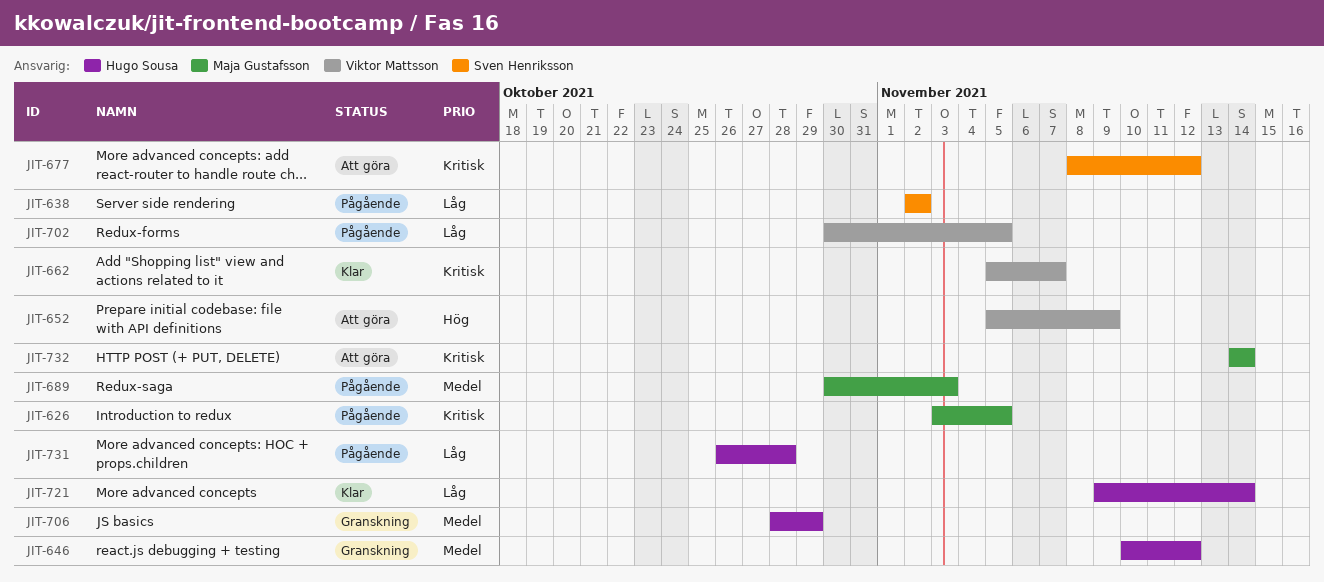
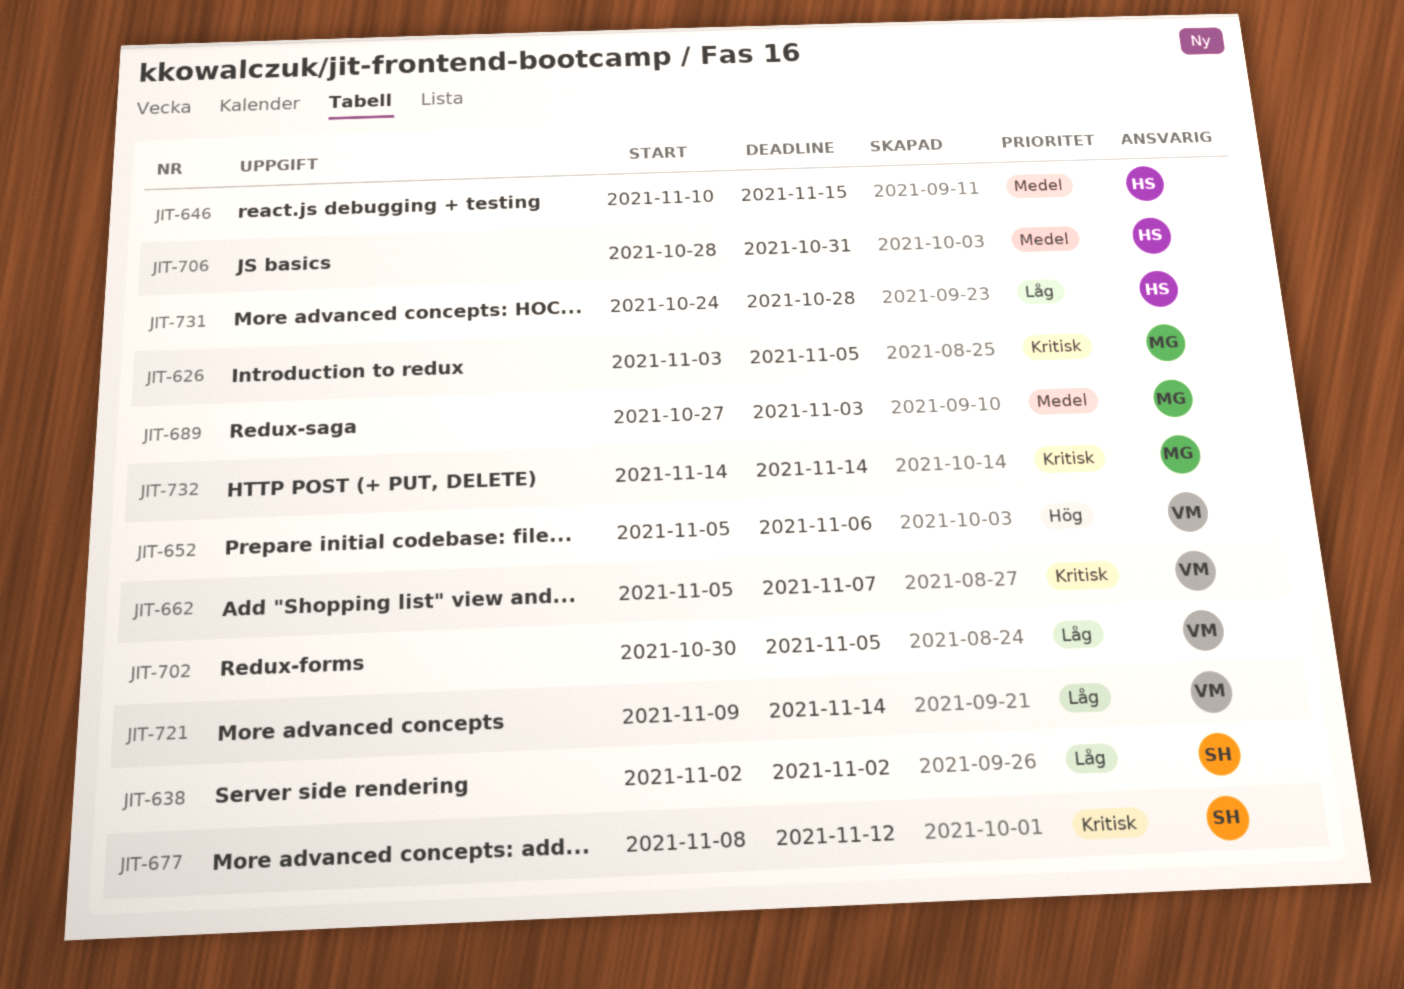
JIT-646, due: Nov 12 -> Nov 15
JIT-652, due: Nov 9 -> Nov 6
JIT-689, start: Oct 30 -> Oct 27
JIT-706, due: Oct 29 -> Oct 31
JIT-721, owner: Hugo Sousa -> Viktor Mattsson
JIT-731, start: Oct 26 -> Oct 24

